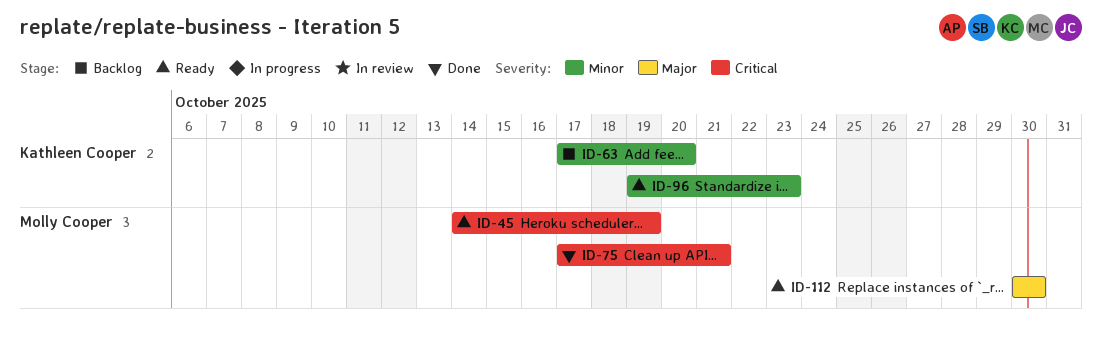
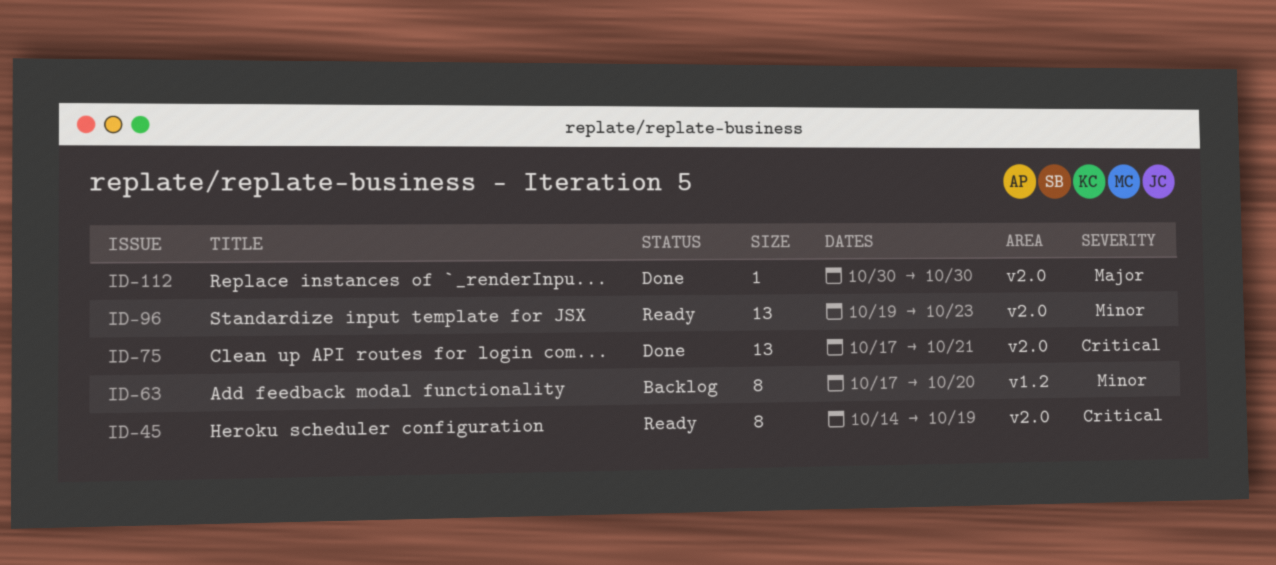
ID-112, status: Ready -> Done

